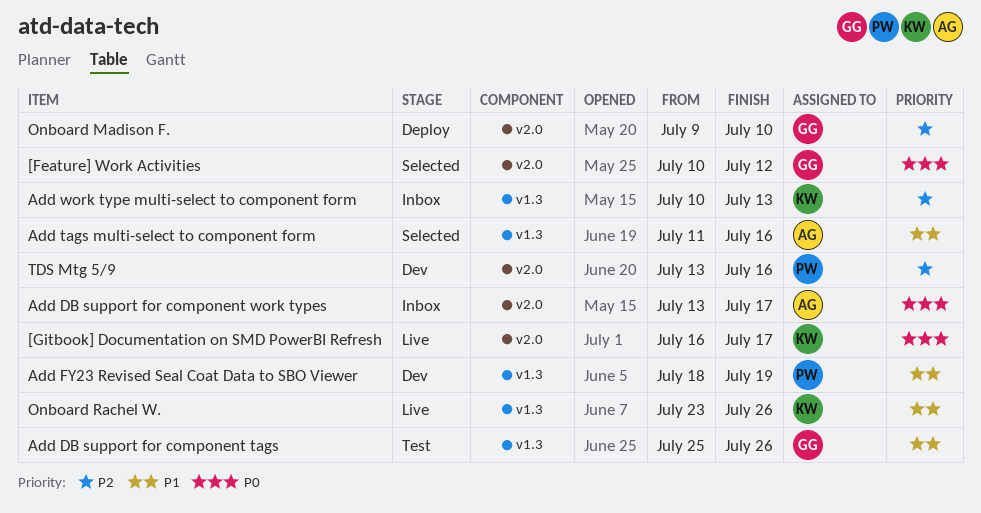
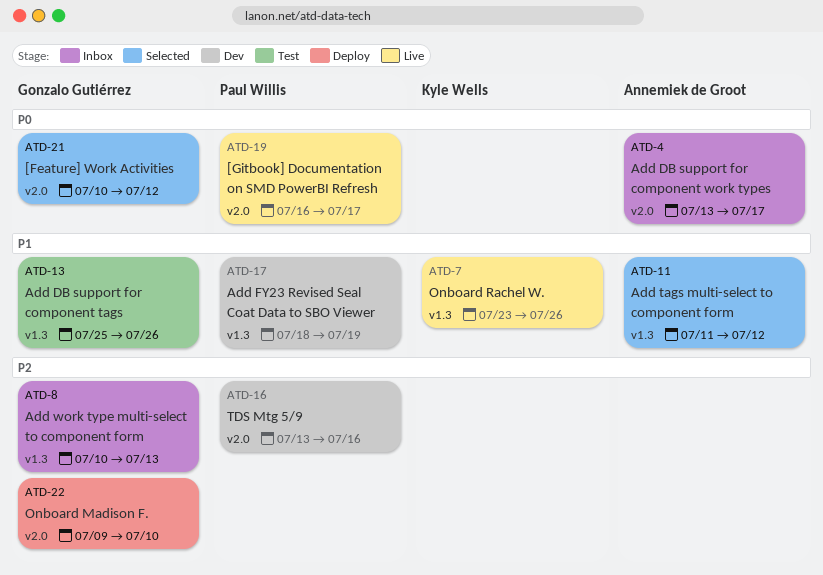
[Gitbook] Documentation on SMD PowerBI Refresh, owner: Kyle Wells -> Paul Willis
Add tags multi-select to component form, due: Jul 16 -> Jul 12
Add work type multi-select to component form, owner: Kyle Wells -> Gonzalo Gutiérrez

